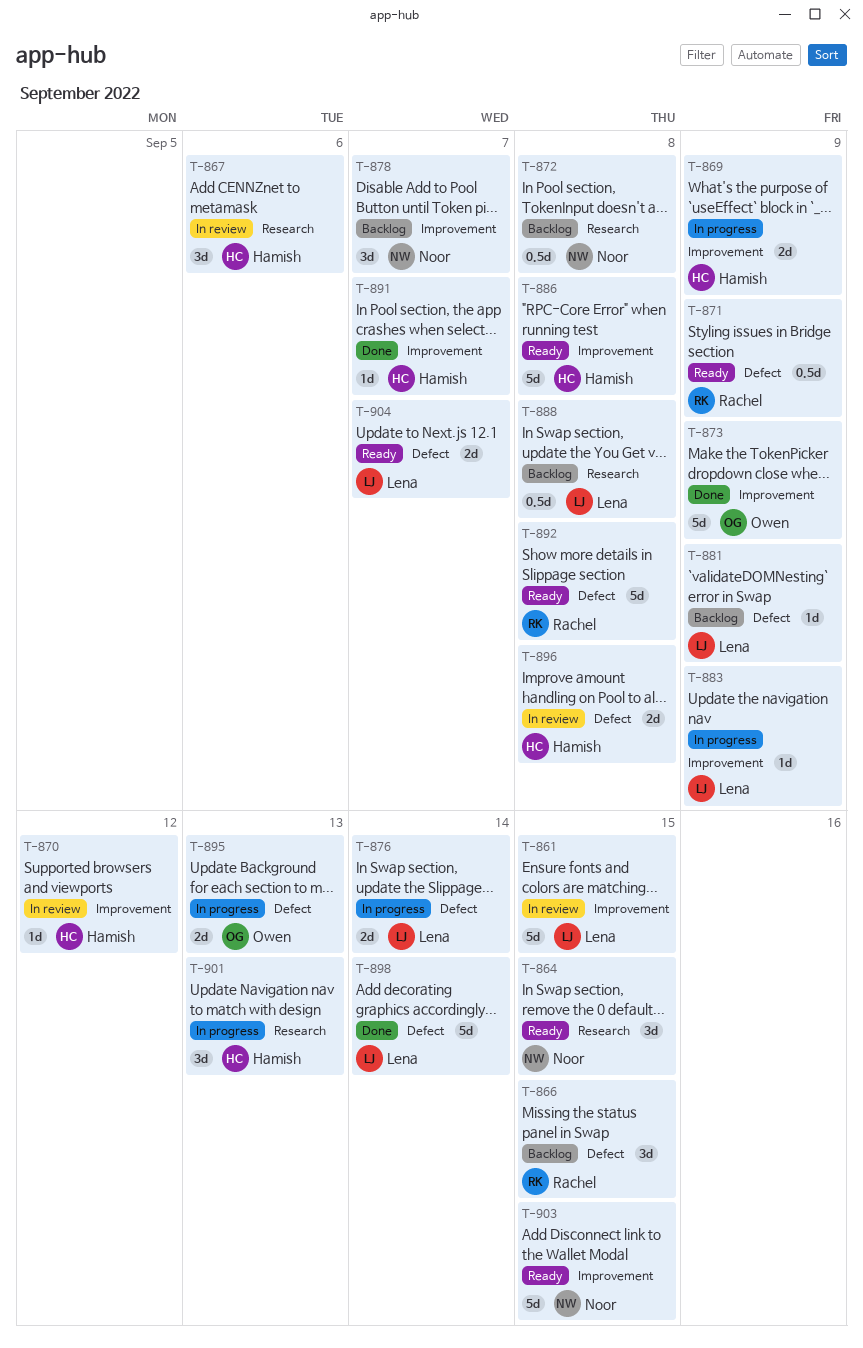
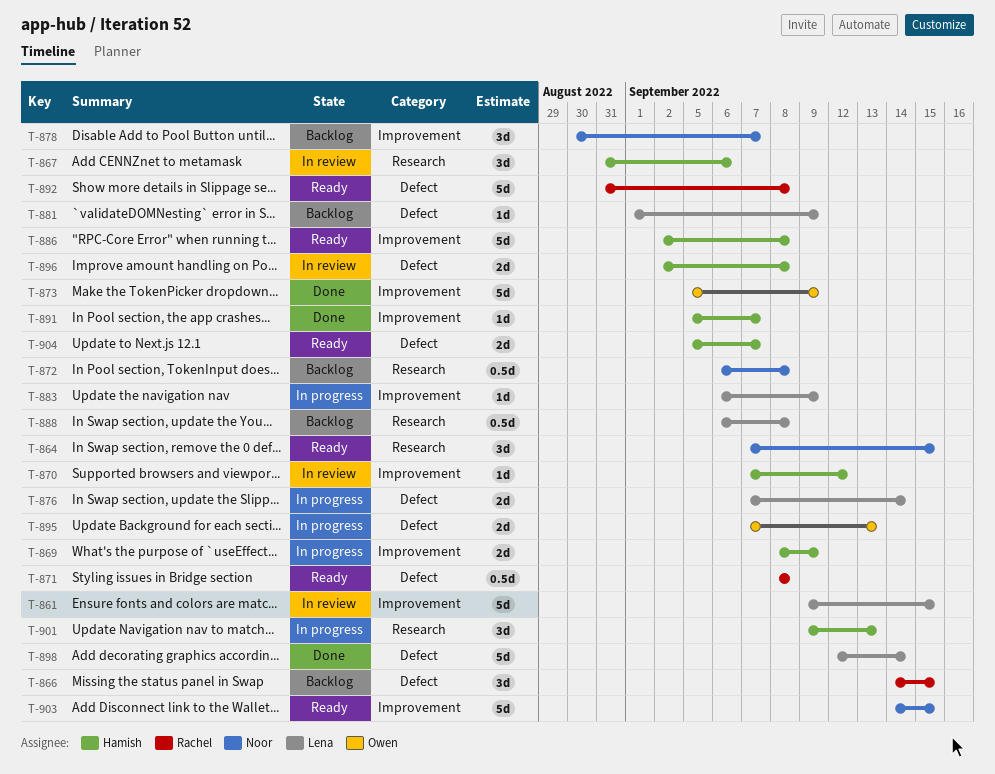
T-871, due: Sep 9 -> Sep 8
T-904, owner: Lena -> Hamish

